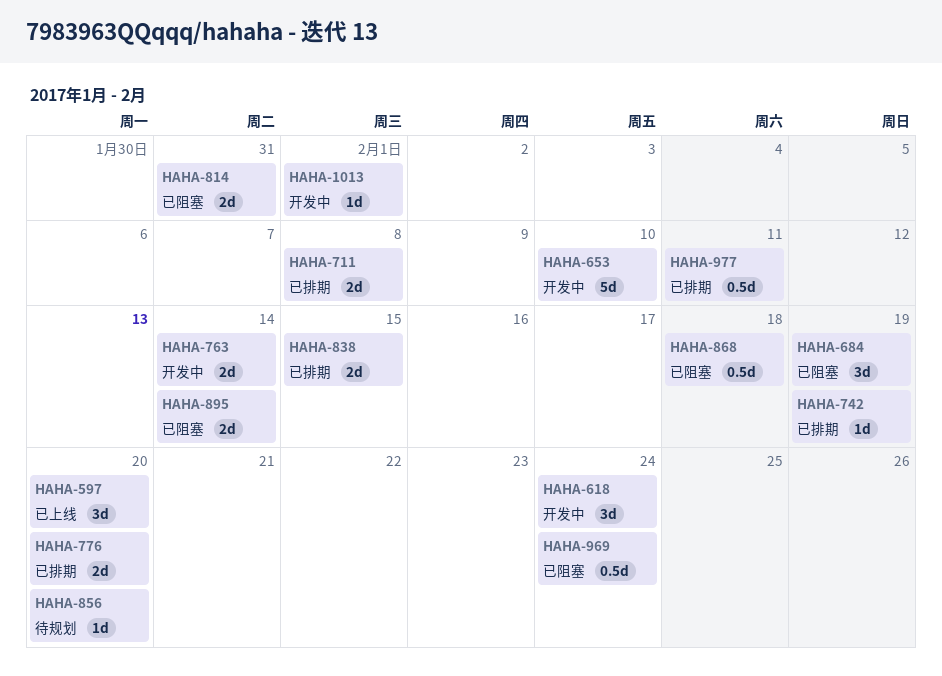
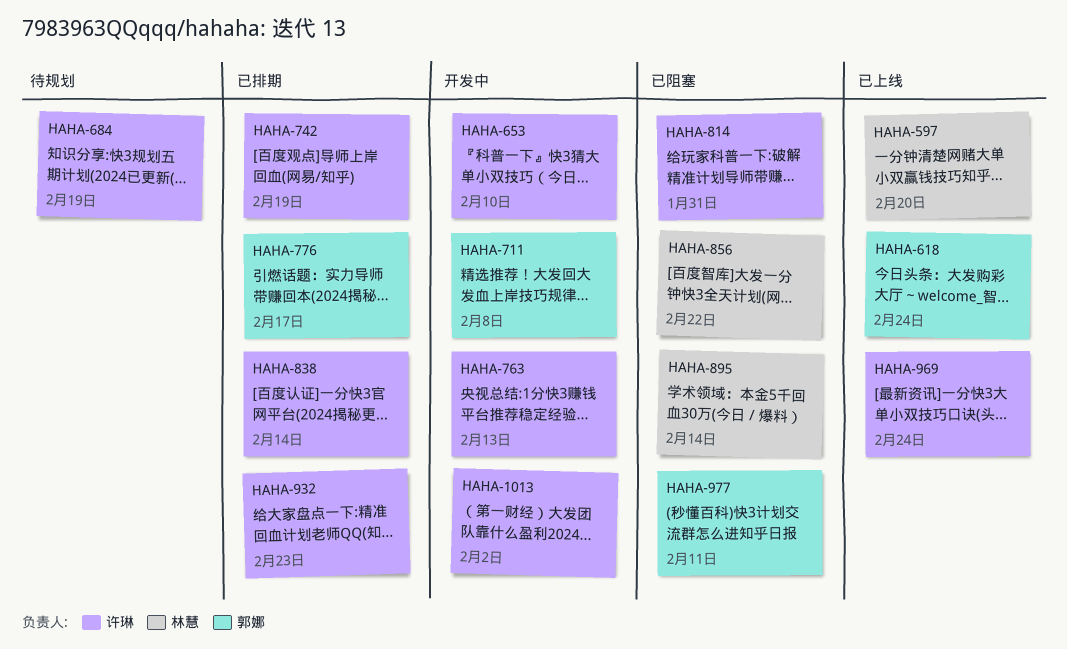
HAHA-618, status: 开发中 -> 已上线
HAHA-684, status: 已阻塞 -> 待规划
HAHA-711, status: 已排期 -> 开发中
HAHA-763, due: Feb 14 -> Feb 13
HAHA-776, due: Feb 20 -> Feb 17
HAHA-838, due: Feb 15 -> Feb 14
HAHA-856, status: 待规划 -> 已阻塞
HAHA-856, due: Feb 20 -> Feb 22
HAHA-868: present -> none
HAHA-932: none -> present
HAHA-969, status: 已阻塞 -> 已上线
HAHA-977, status: 已排期 -> 已阻塞
HAHA-1013, due: Feb 1 -> Feb 2

